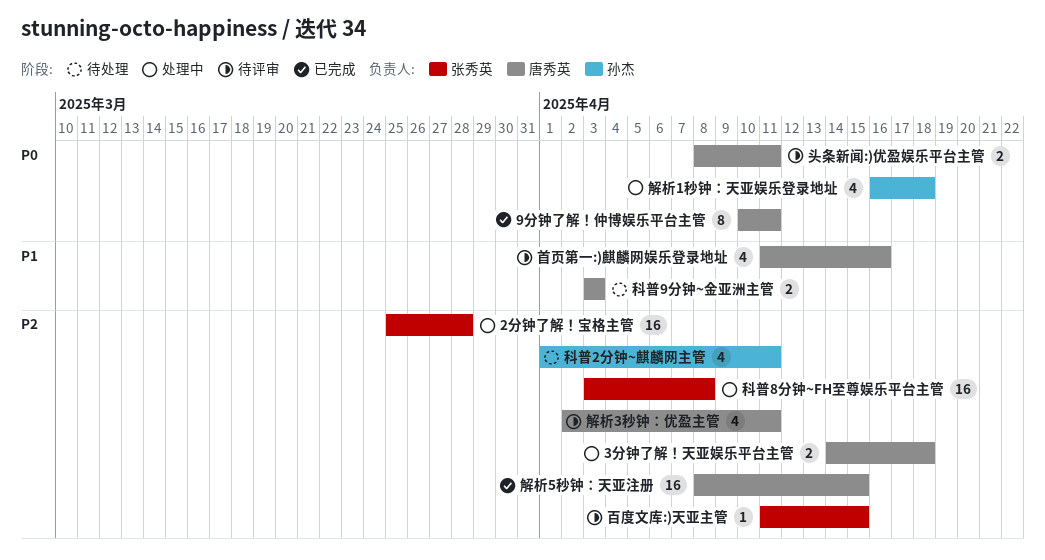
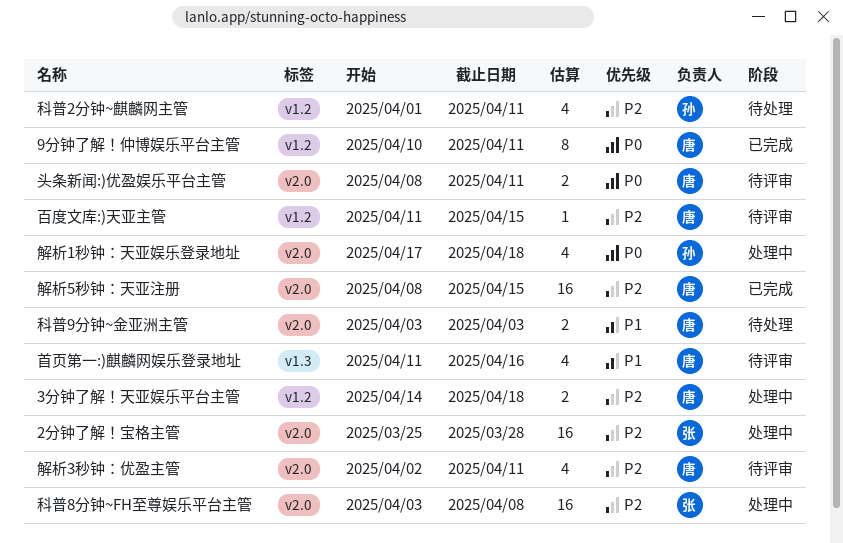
百度文库:)天亚主管, owner: 张秀英 -> 唐秀英
解析1秒钟：天亚娱乐登录地址, start: Apr 16 -> Apr 17

